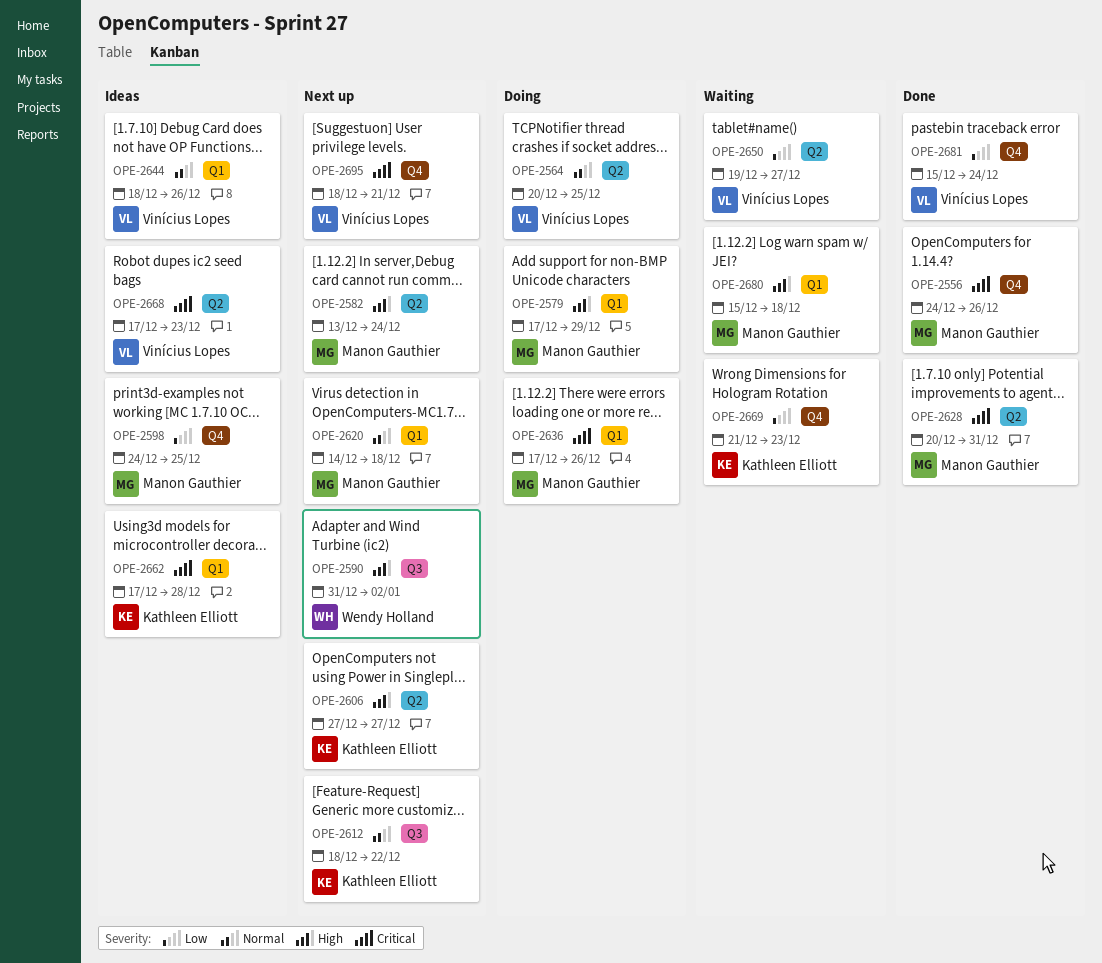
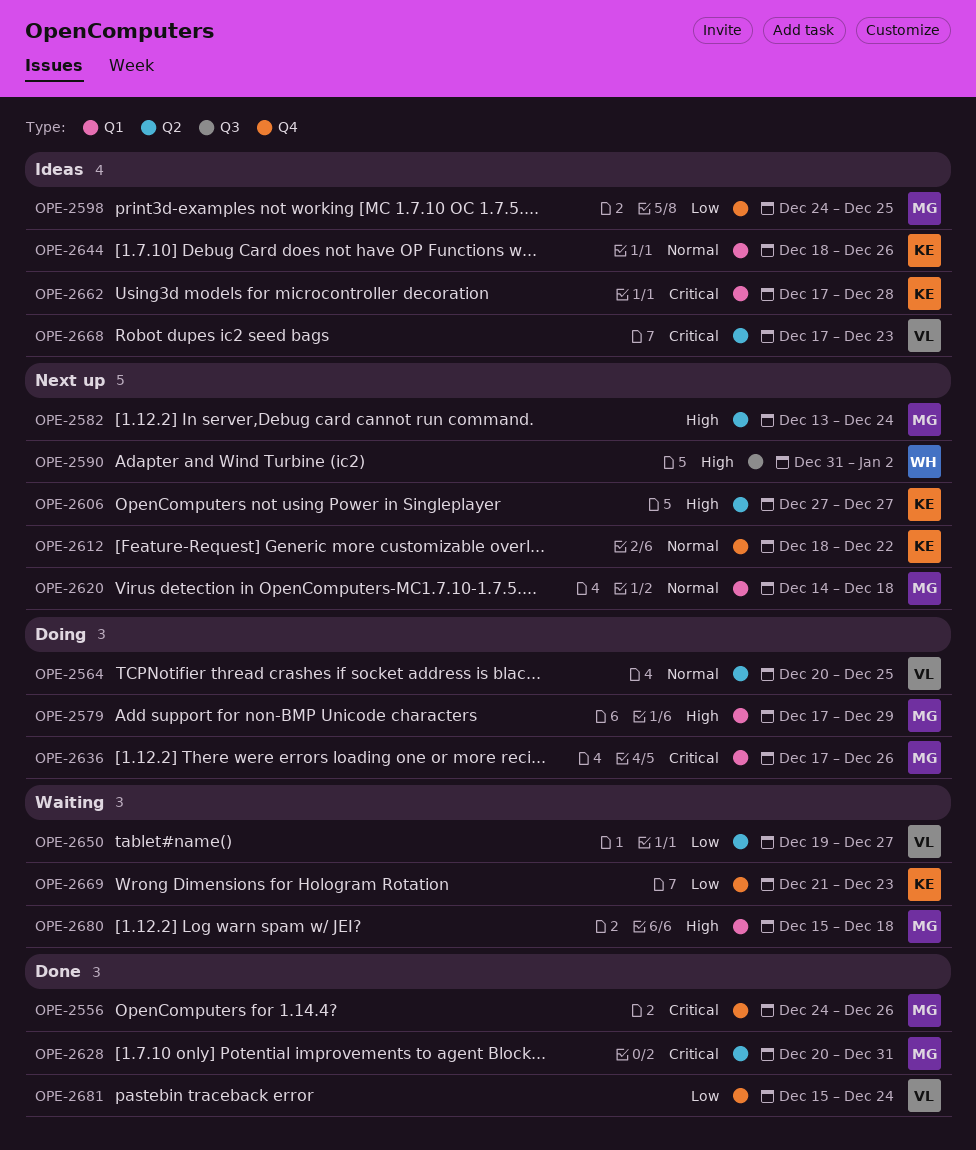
OPE-2612, label: Q3 -> Q4
OPE-2644, owner: Vinícius Lopes -> Kathleen Elliott
OPE-2695: present -> none

